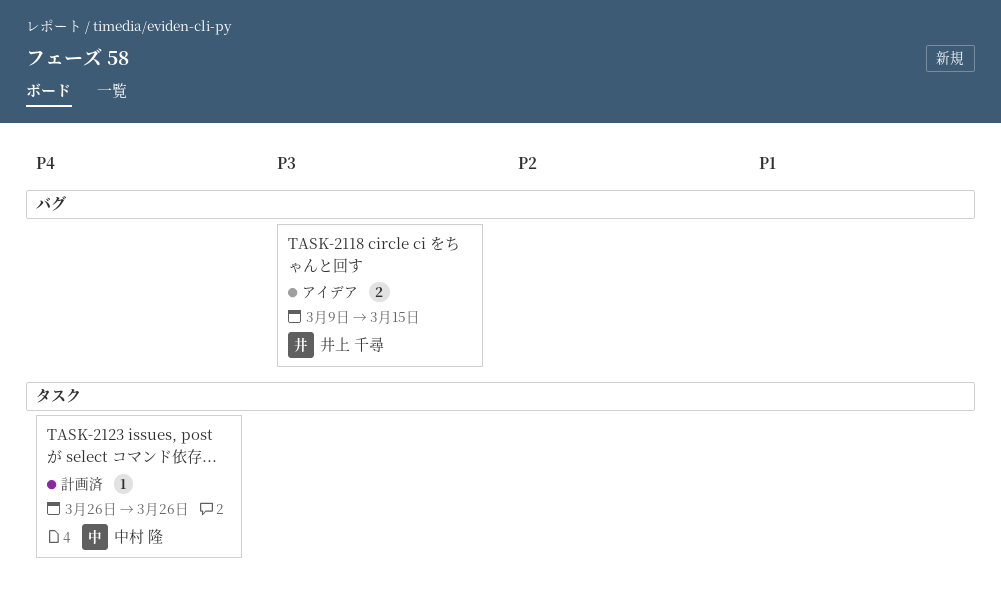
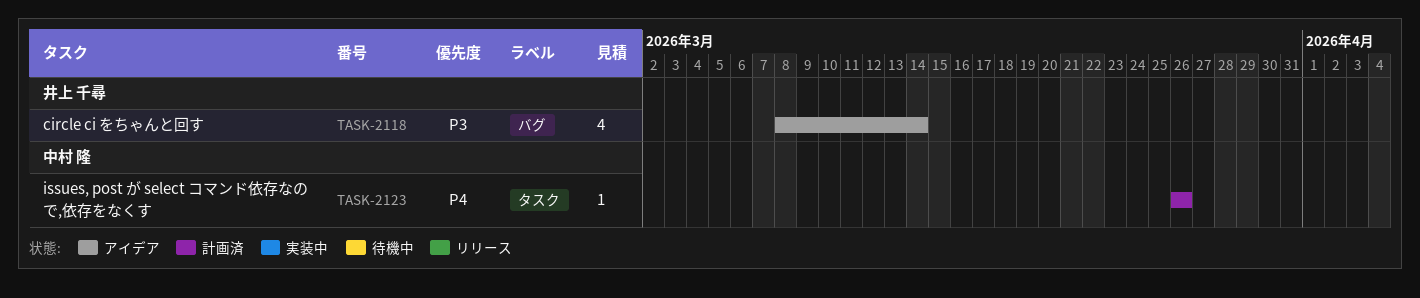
TASK-2118, estimate: 2 -> 4
TASK-2118, start: Mar 9 -> Mar 8
TASK-2118, due: Mar 15 -> Mar 14

